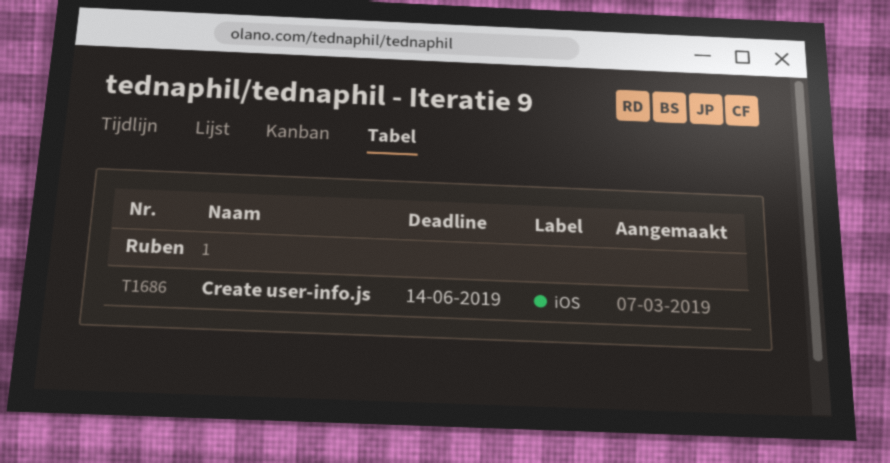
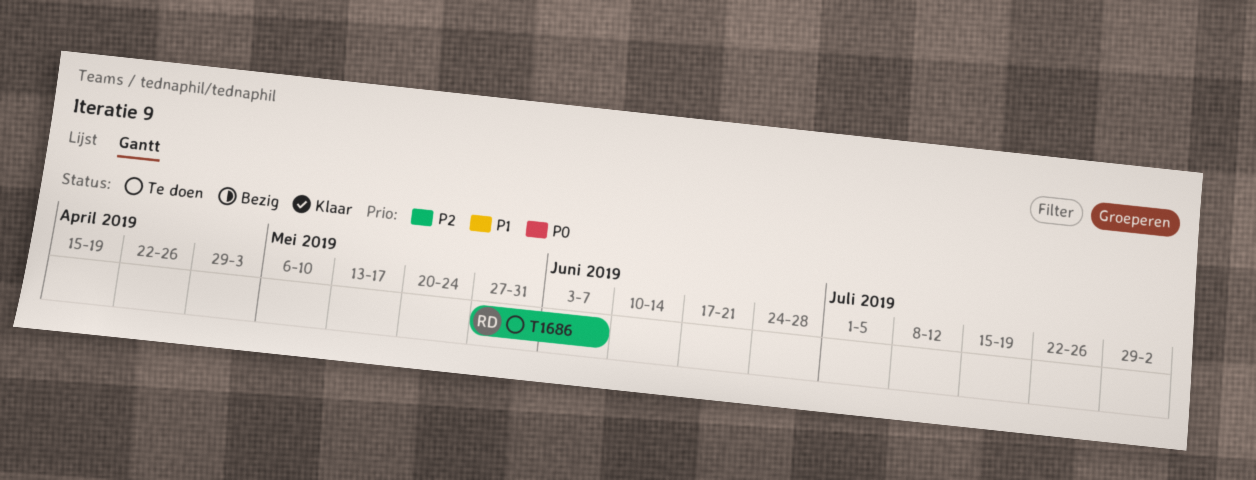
T1686, due: Jun 14 -> Jun 7

